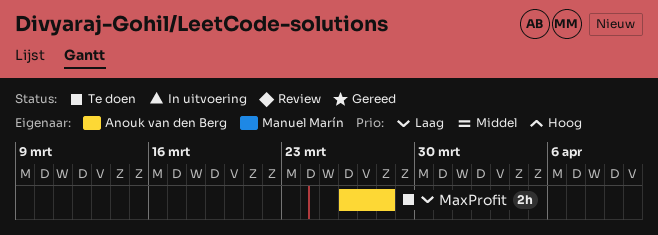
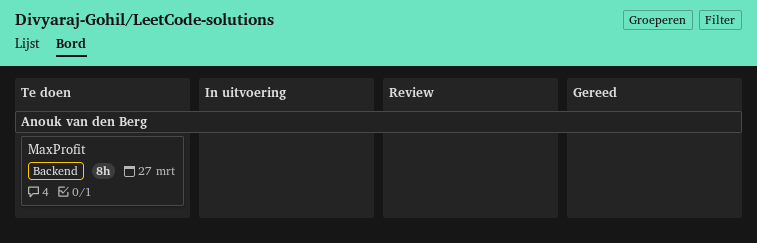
MaxProfit, estimate: 2h -> 8h
MaxProfit, due: Mar 28 -> Mar 27

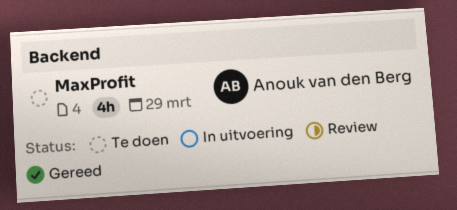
MaxProfit, estimate: 8h -> 4h
MaxProfit, due: Mar 27 -> Mar 29

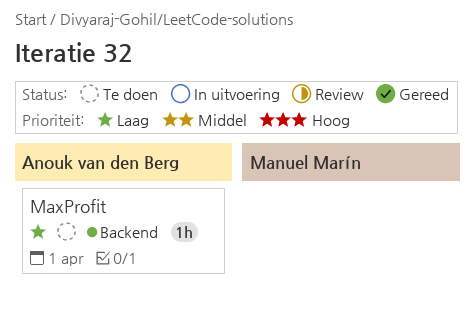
MaxProfit, estimate: 4h -> 1h
MaxProfit, due: Mar 29 -> Apr 1

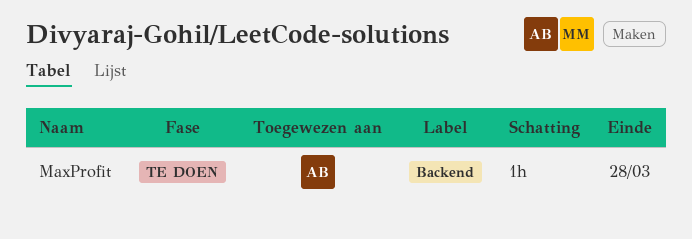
MaxProfit, due: Apr 1 -> Mar 28

